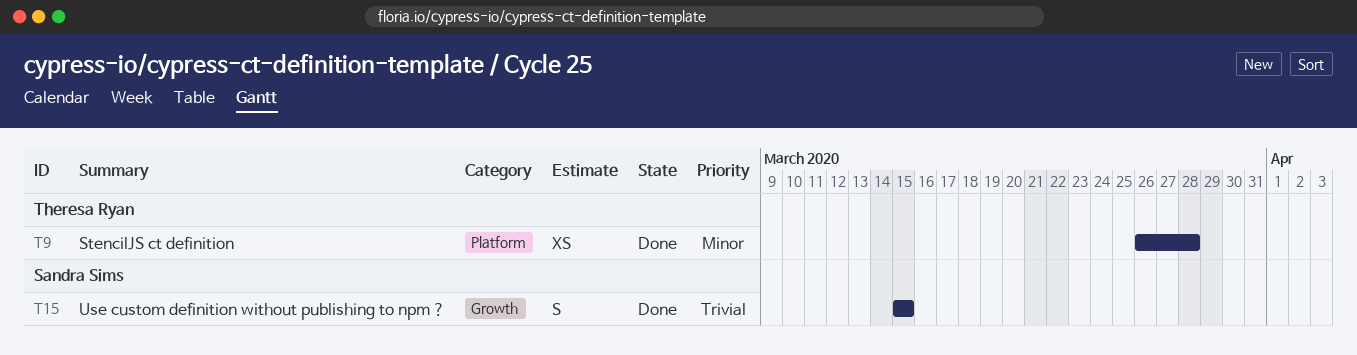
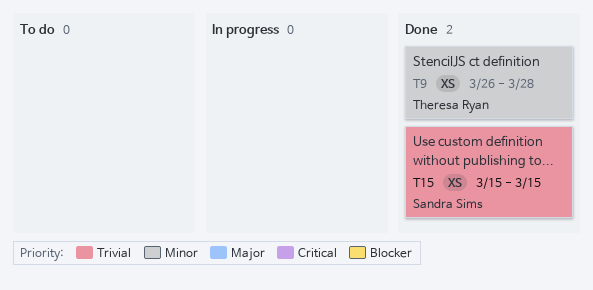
T15, estimate: S -> XS

